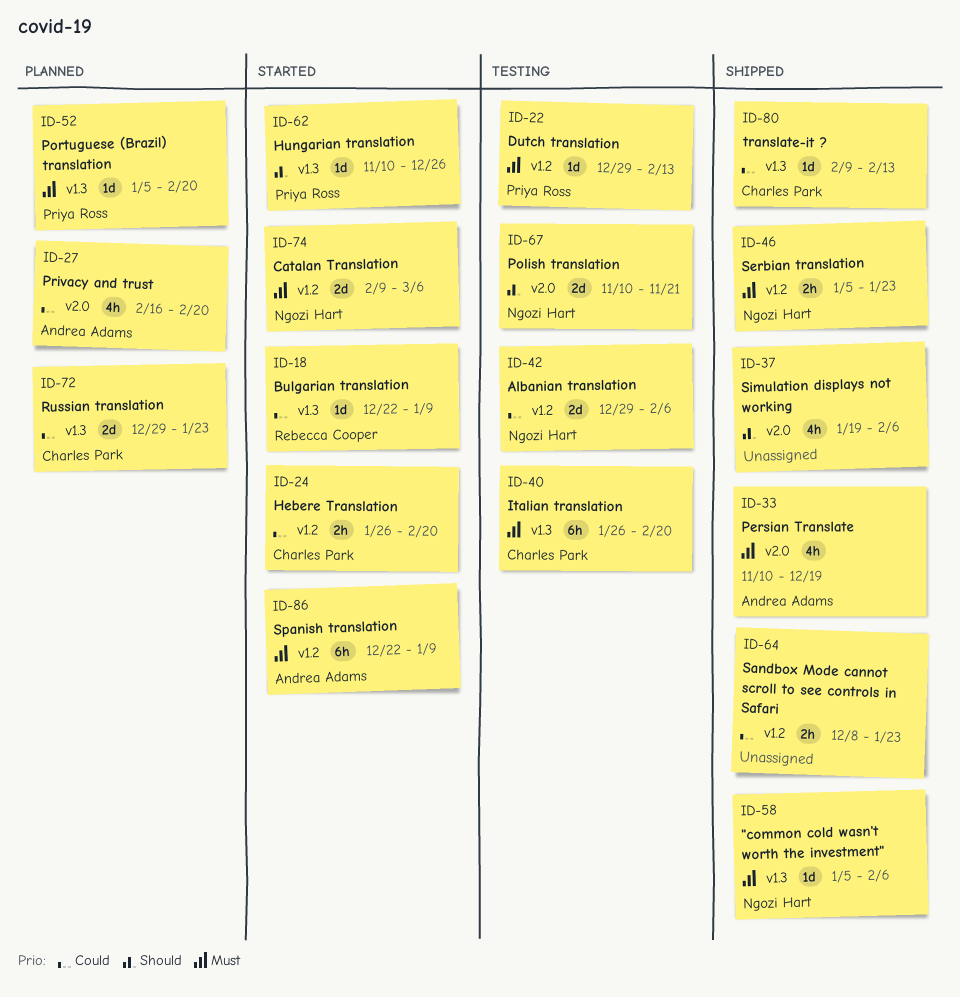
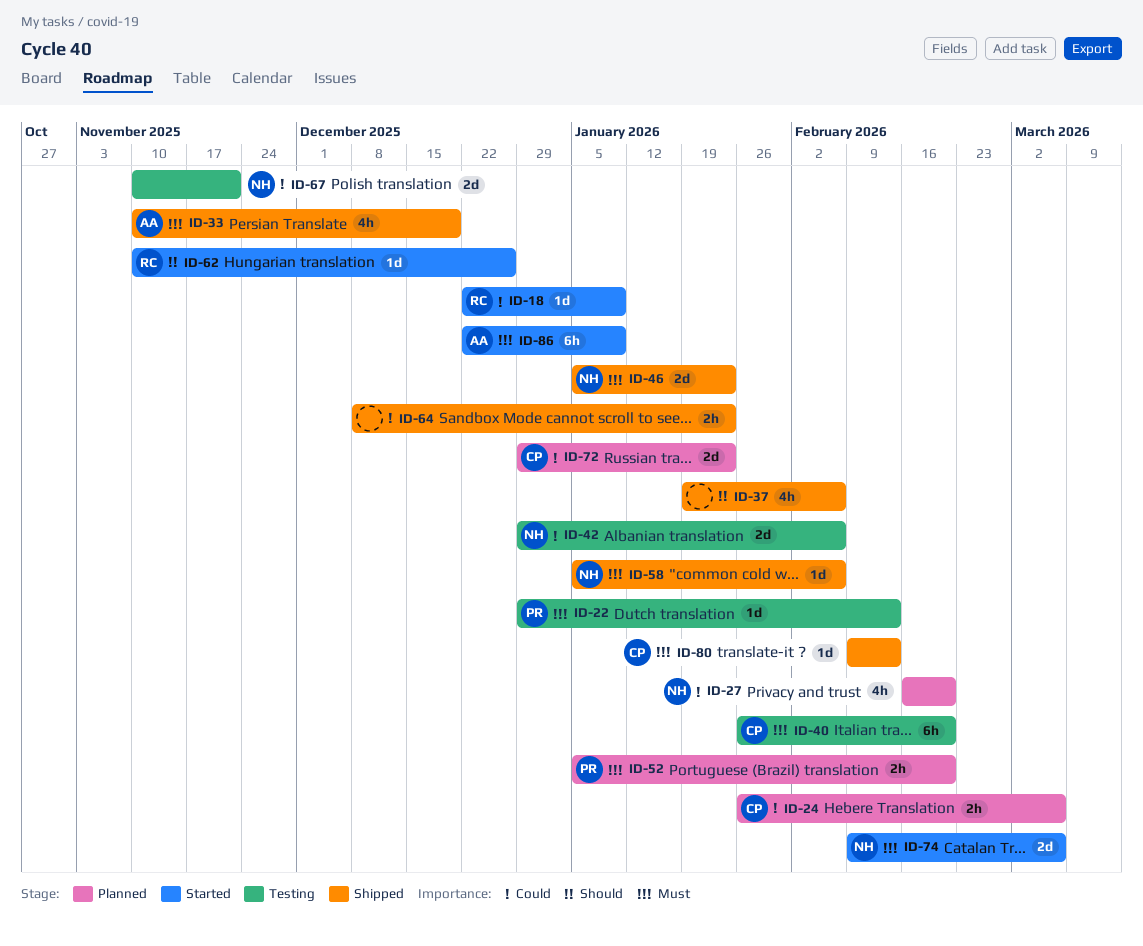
ID-24, status: Started -> Planned
ID-24, due: Feb 20 -> Mar 6
ID-27, owner: Andrea Adams -> Ngozi Hart
ID-46, estimate: 2h -> 2d
ID-52, estimate: 1d -> 2h
ID-62, owner: Priya Ross -> Rebecca Cooper
ID-67, priority: Should -> Could
ID-80, priority: Could -> Must

